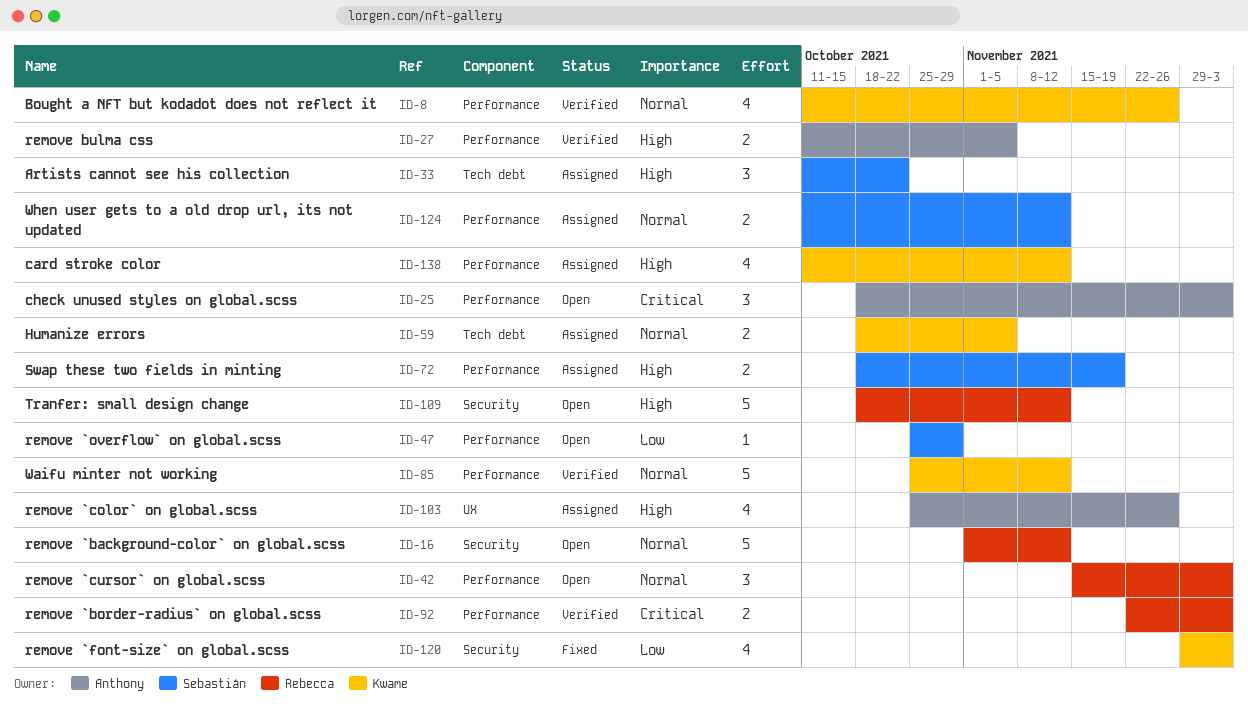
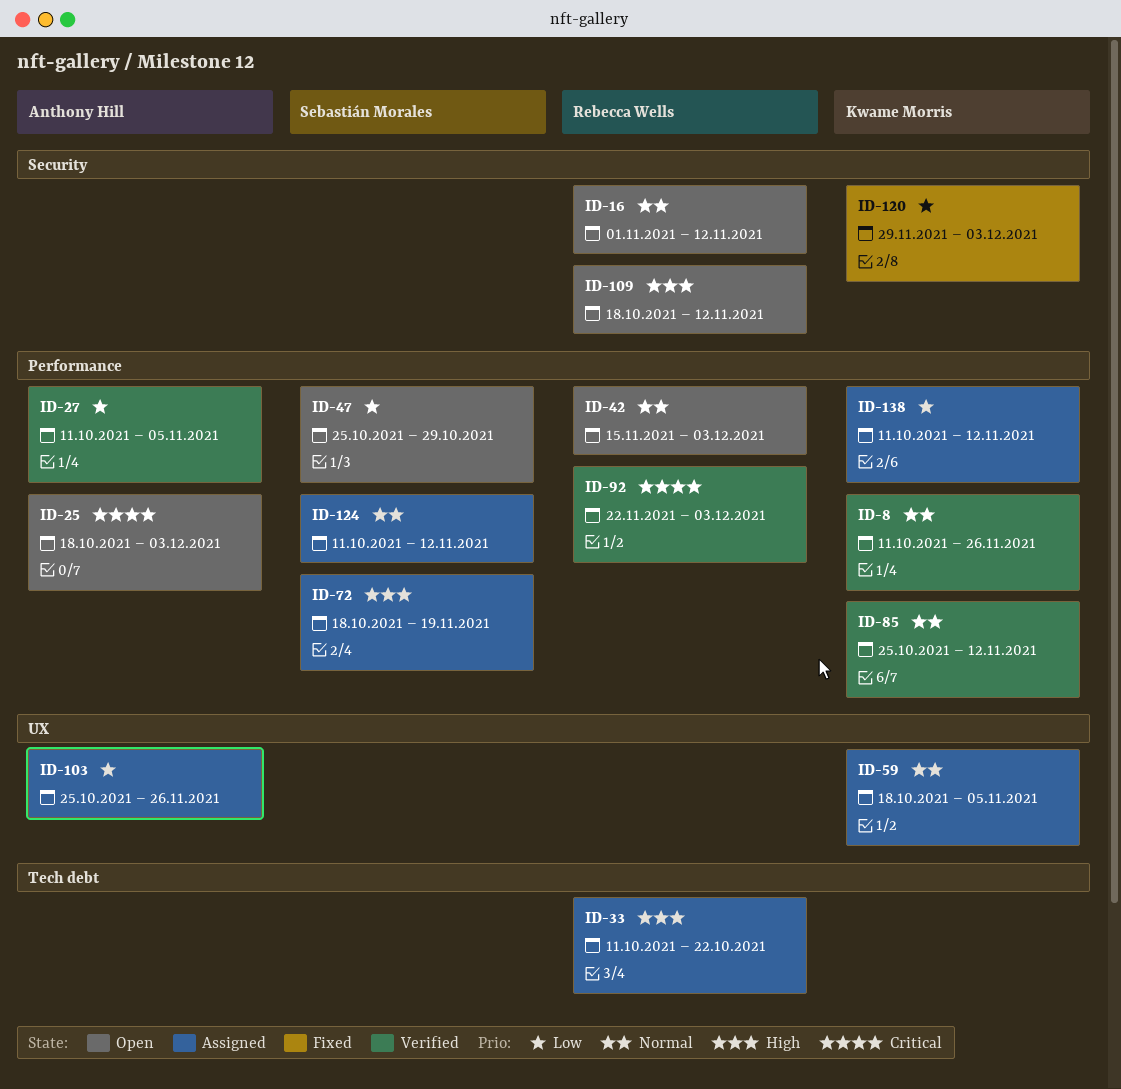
ID-27, priority: High -> Low
ID-33, owner: Sebastián Morales -> Rebecca Wells
ID-59, label: Tech debt -> UX
ID-103, priority: High -> Low
ID-138, priority: High -> Low

